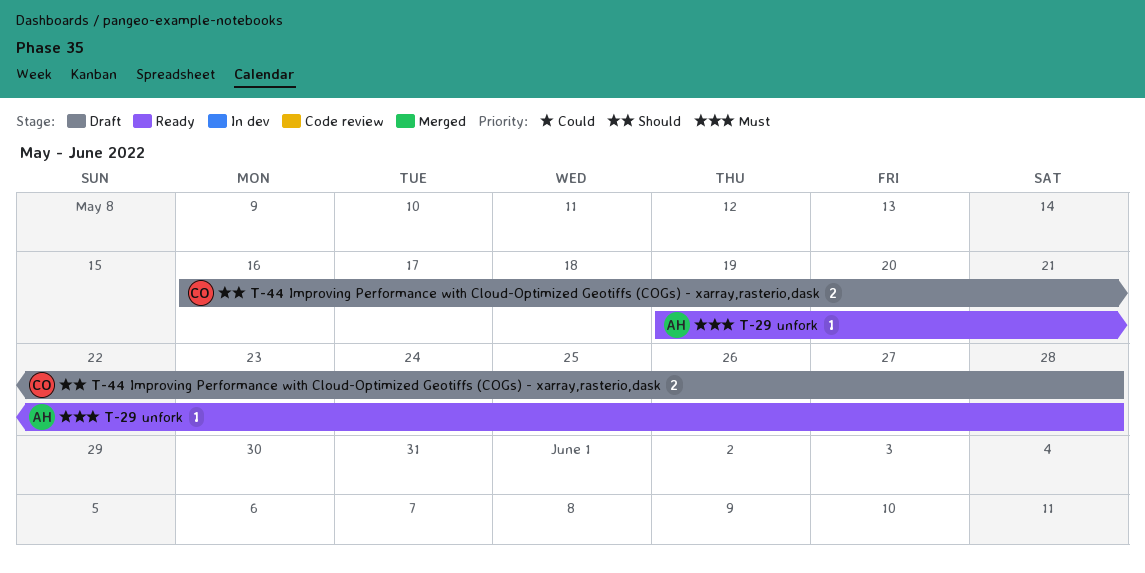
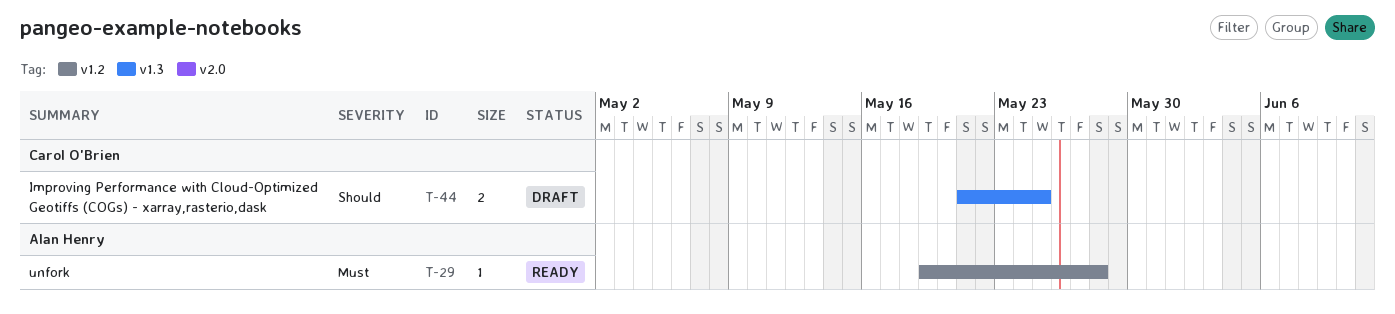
T-44, start: May 16 -> May 21
T-44, due: May 28 -> May 25

